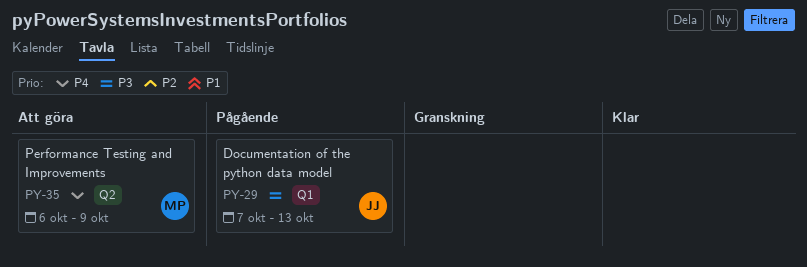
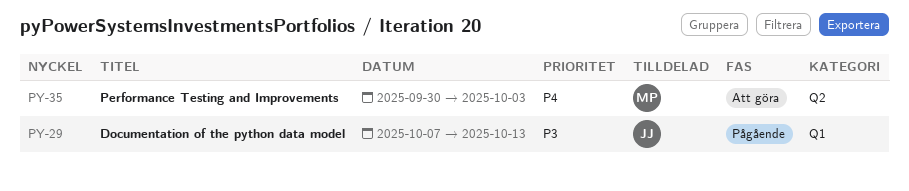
PY-35, start: Oct 6 -> Sep 30
PY-35, due: Oct 9 -> Oct 3

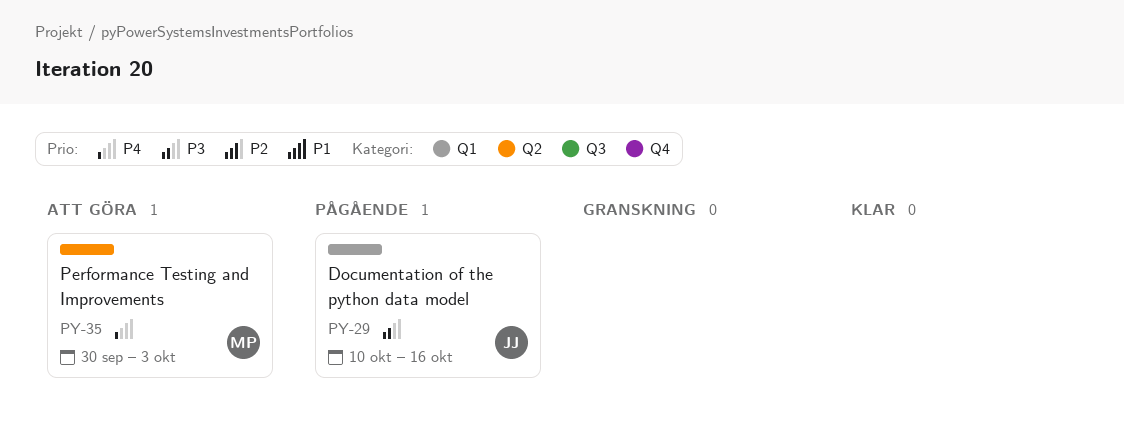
PY-29, start: Oct 7 -> Oct 10
PY-29, due: Oct 13 -> Oct 16

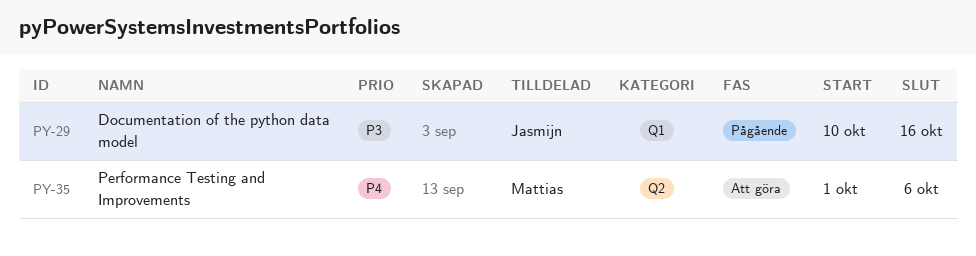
PY-35, start: Sep 30 -> Oct 1
PY-35, due: Oct 3 -> Oct 6

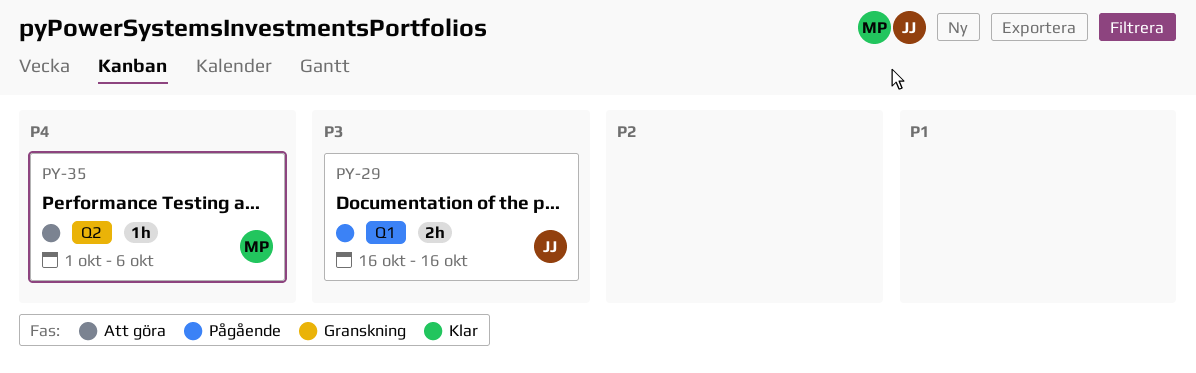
PY-29, start: Oct 10 -> Oct 16

